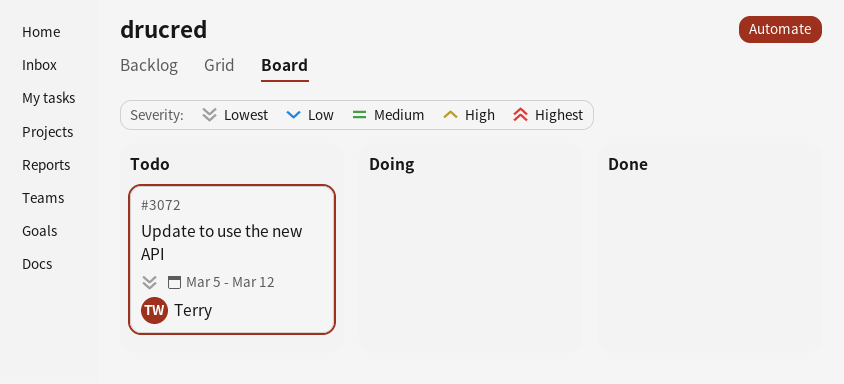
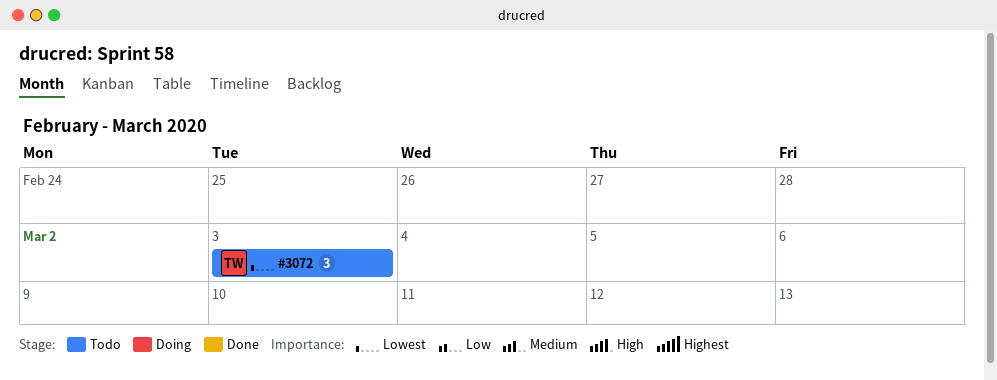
#3072, start: Mar 5 -> Mar 3
#3072, due: Mar 12 -> Mar 3

